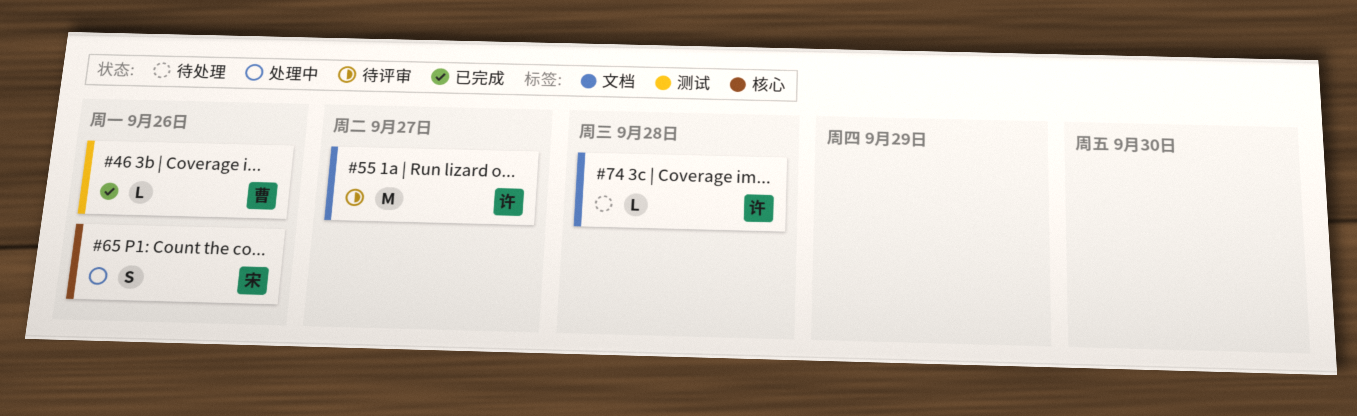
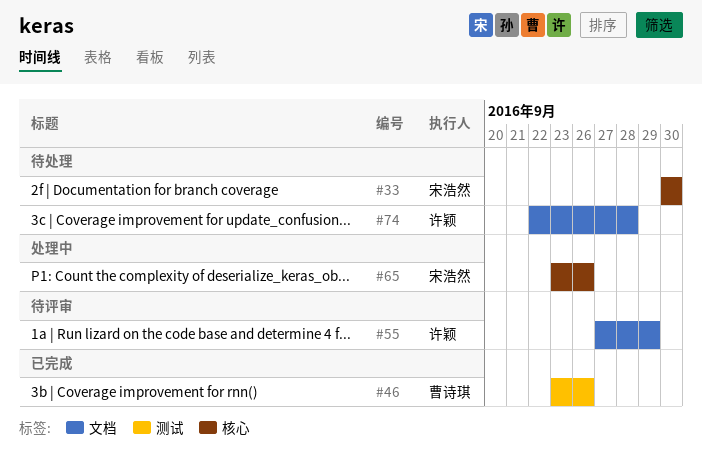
#33: none -> present
#55, due: Sep 27 -> Sep 29

